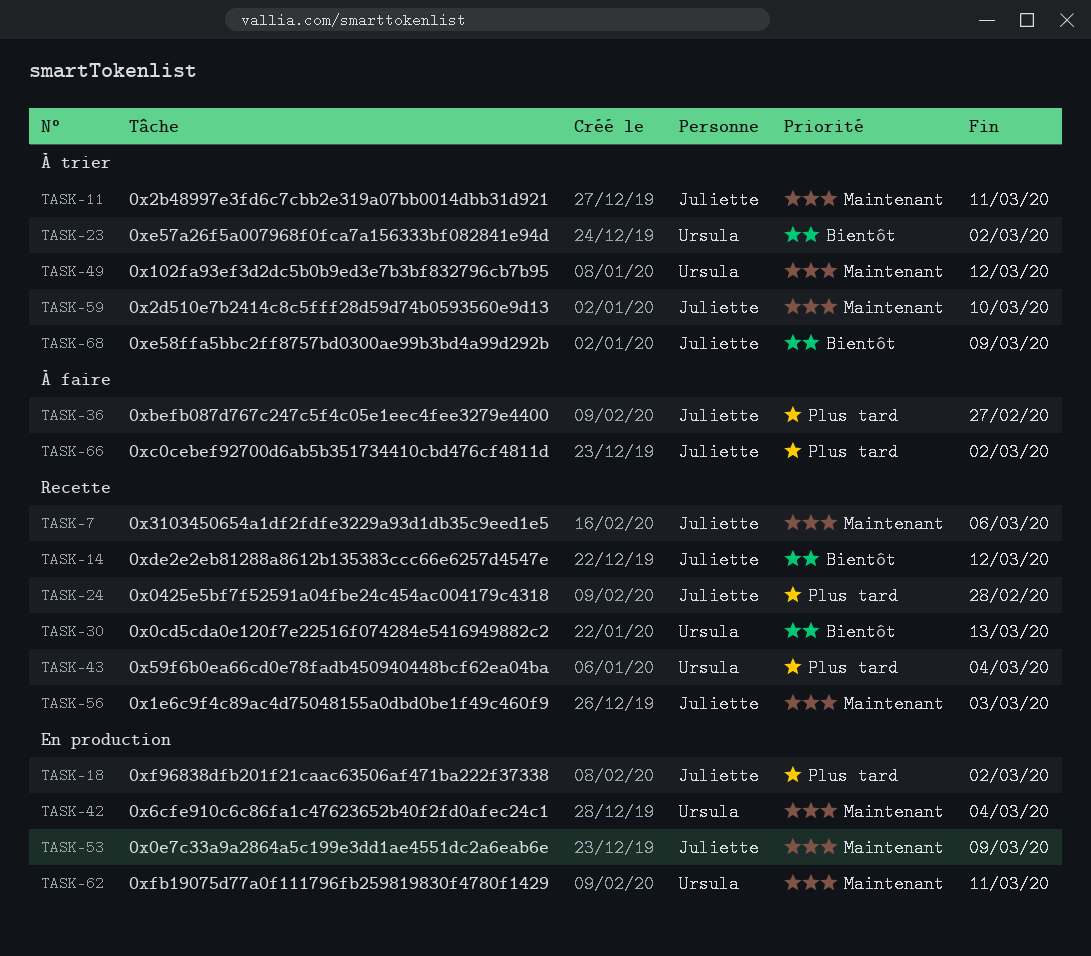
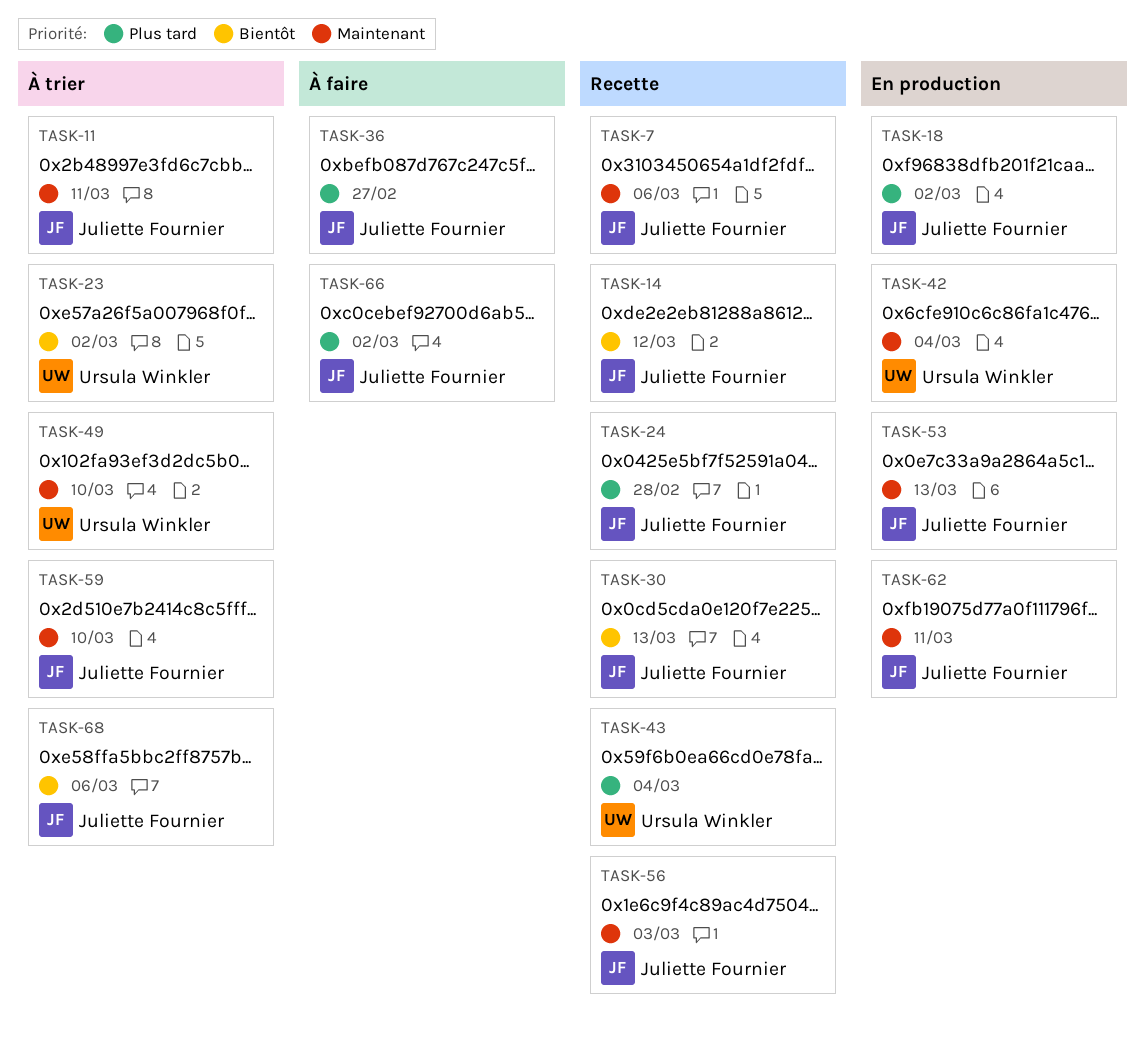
TASK-30, owner: Ursula Winkler -> Juliette Fournier
TASK-49, due: Mar 12 -> Mar 10
TASK-53, due: Mar 9 -> Mar 13
TASK-62, owner: Ursula Winkler -> Juliette Fournier
TASK-68, due: Mar 9 -> Mar 6

